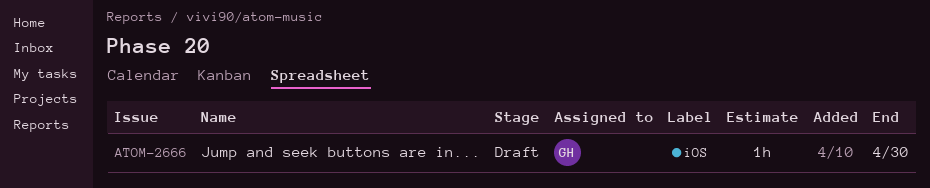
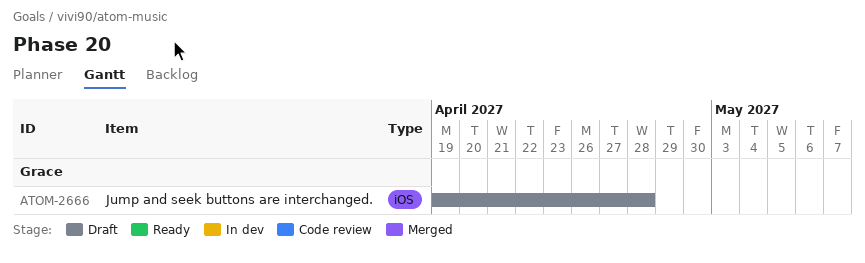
ATOM-2666, due: Apr 30 -> Apr 28

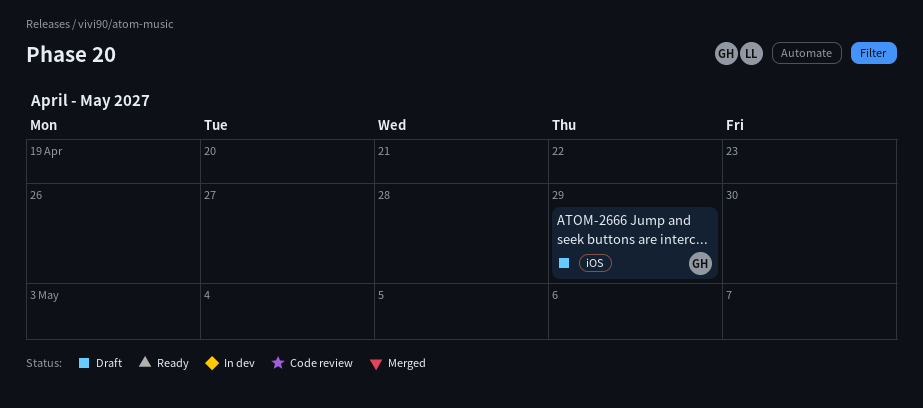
ATOM-2666, due: Apr 28 -> Apr 29

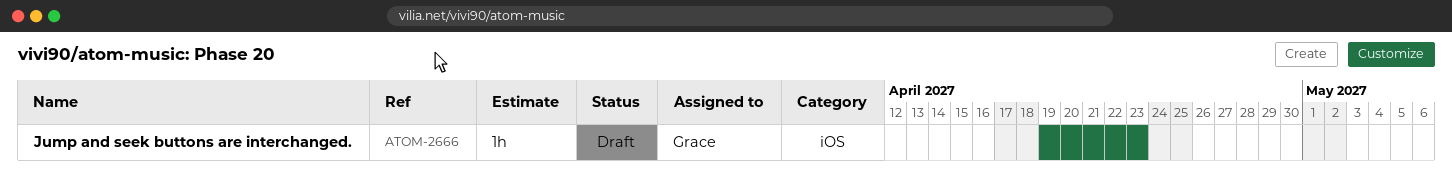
ATOM-2666, due: Apr 29 -> Apr 23

